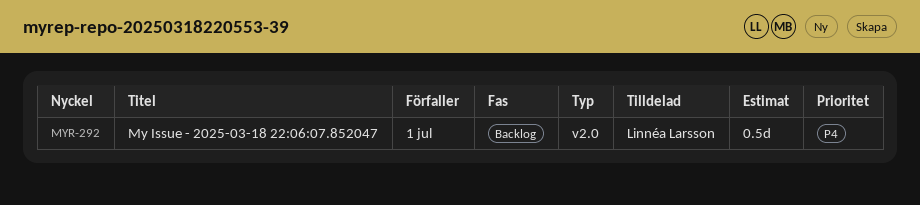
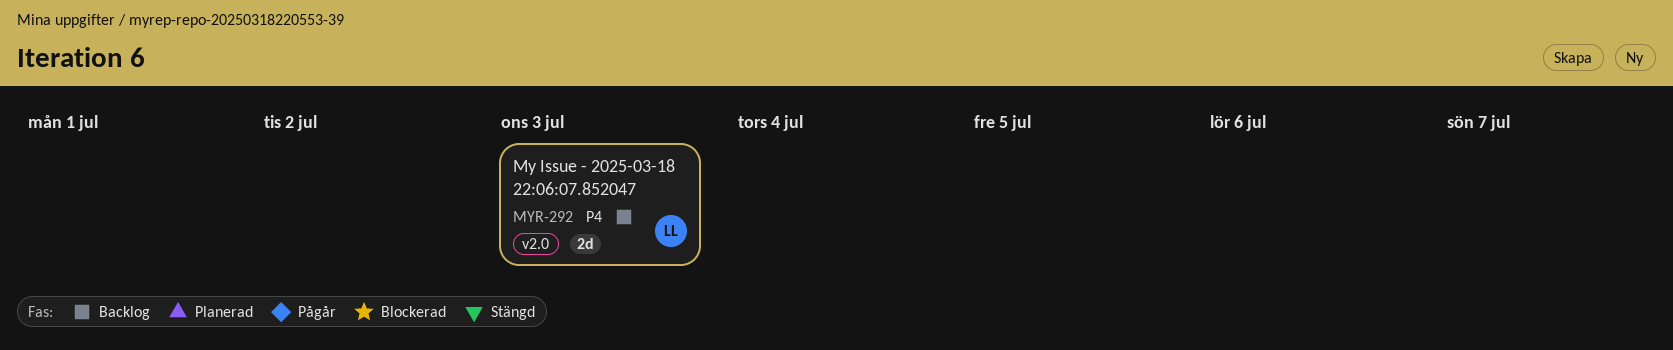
MYR-292, estimate: 0.5d -> 2d
MYR-292, due: Jul 1 -> Jul 3

